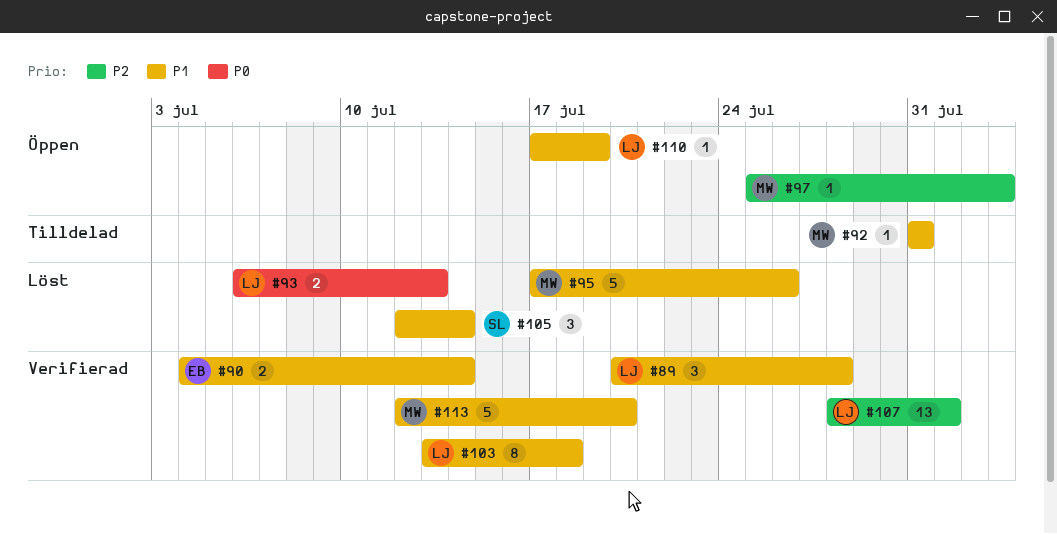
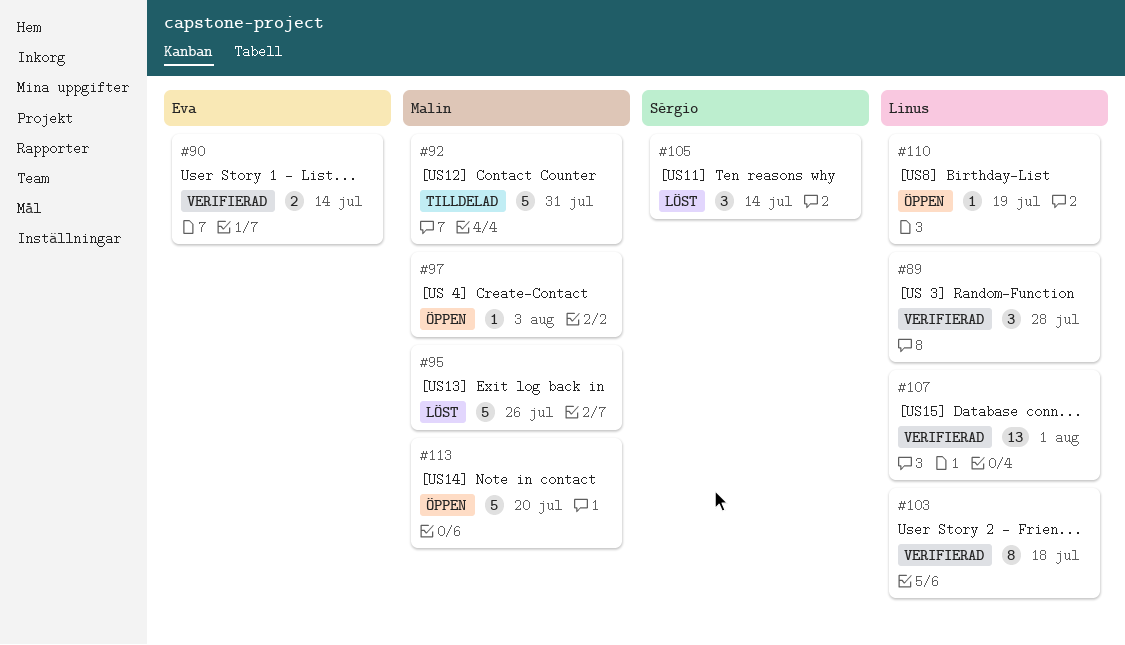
#92, estimate: 1 -> 5
#93: present -> none
#113, status: Verifierad -> Öppen

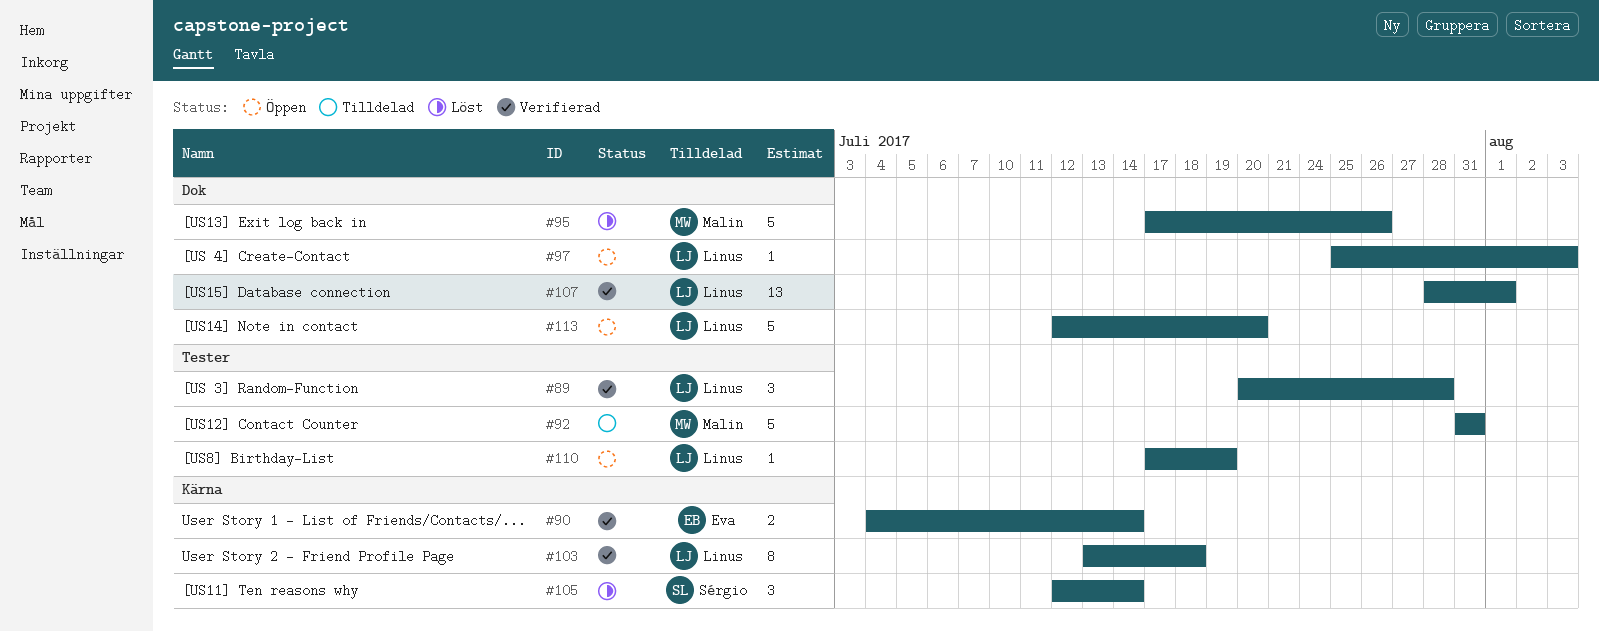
#97, owner: Malin -> Linus
#113, owner: Malin -> Linus

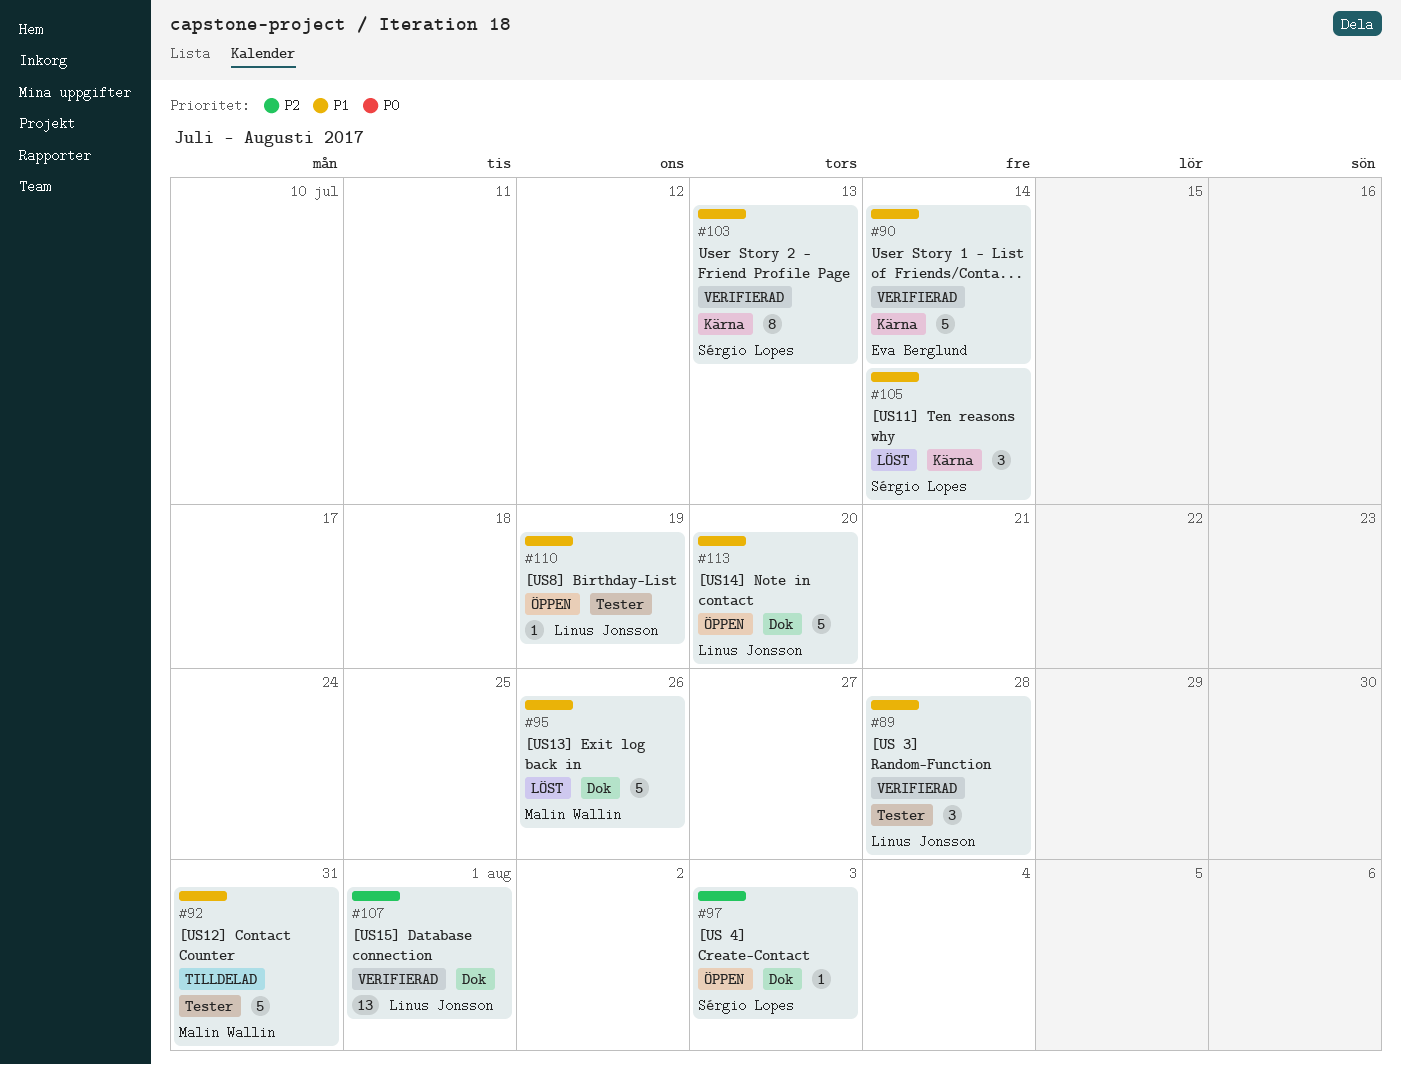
#90, estimate: 2 -> 5
#97, owner: Linus Jonsson -> Sérgio Lopes
#103, owner: Linus Jonsson -> Sérgio Lopes
#103, due: Jul 18 -> Jul 13

